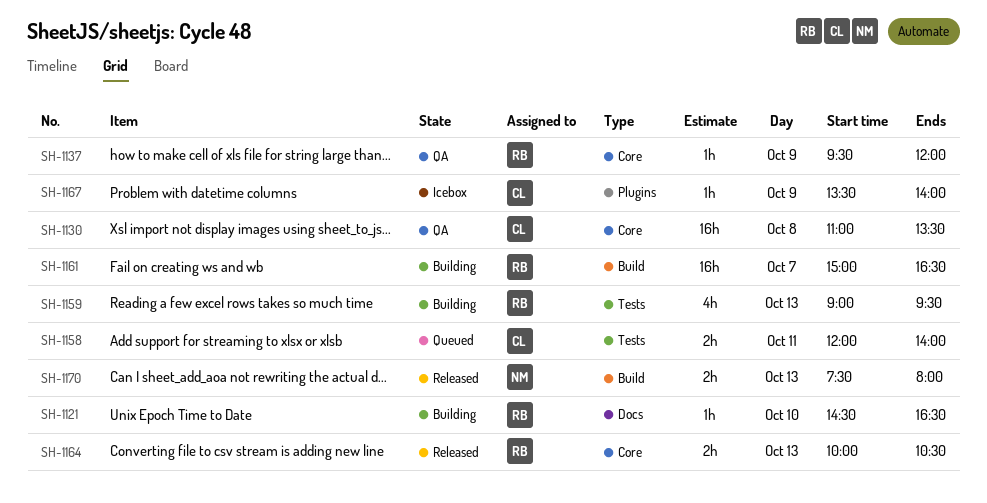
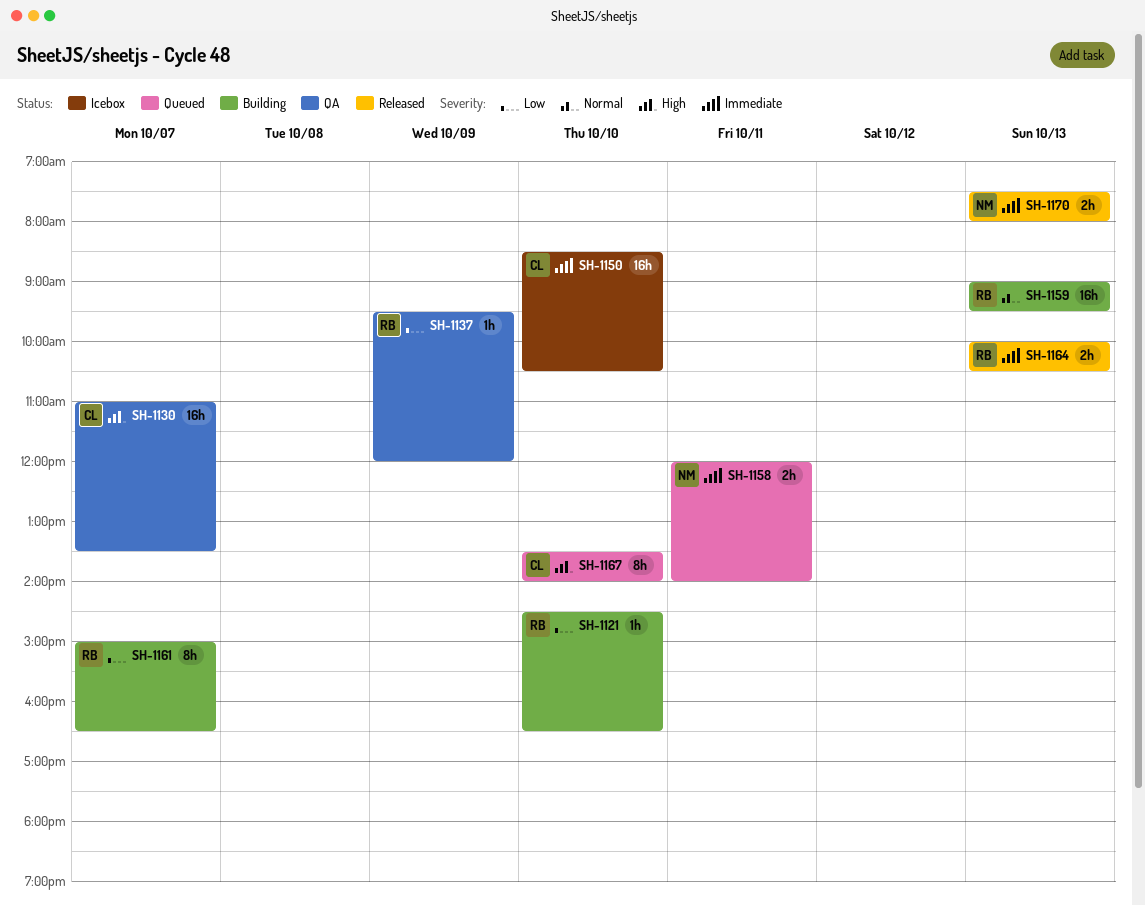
SH-1130, day: Oct 8 -> Oct 7
SH-1150: none -> present
SH-1158, owner: CL -> NM
SH-1159, estimate: 4h -> 16h
SH-1161, estimate: 16h -> 8h
SH-1167, status: Icebox -> Queued
SH-1167, estimate: 1h -> 8h
SH-1167, day: Oct 9 -> Oct 10

